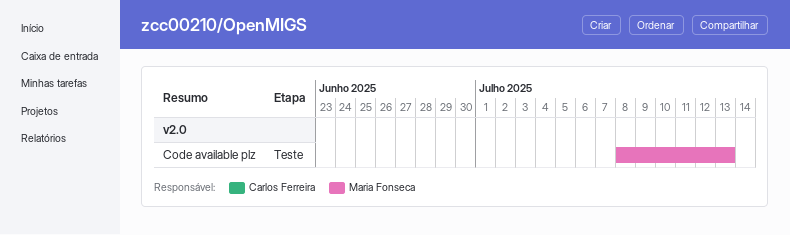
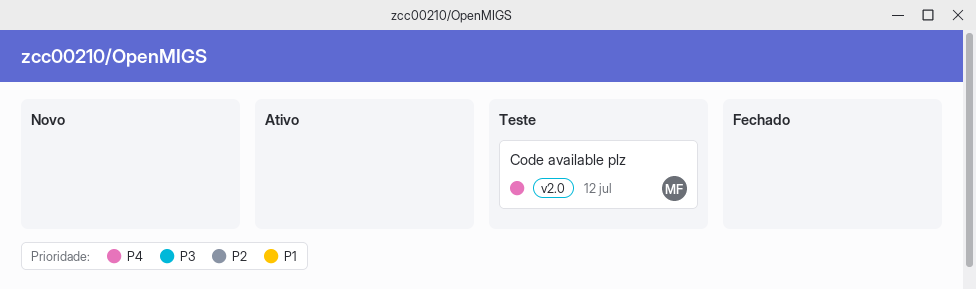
Code available plz, due: Jul 13 -> Jul 12

